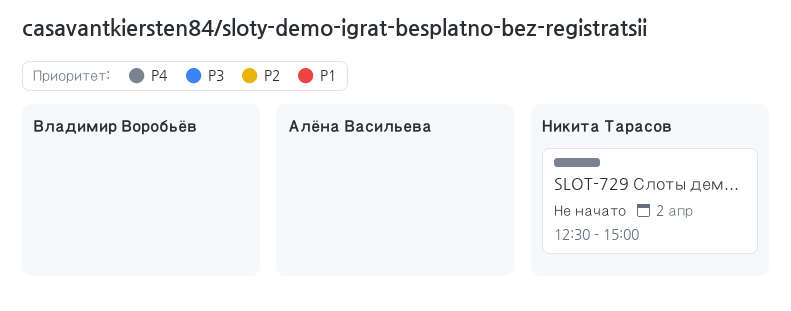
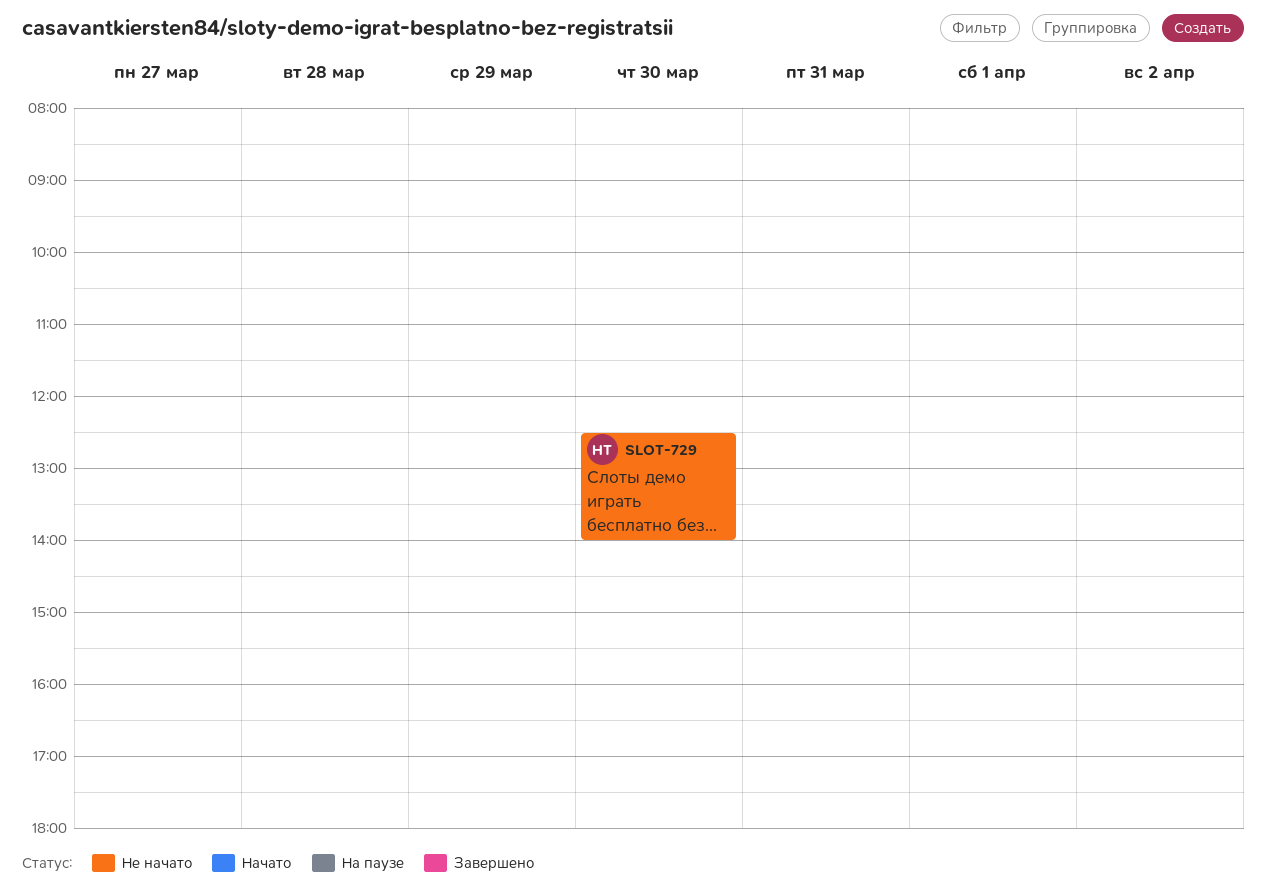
SLOT-729, day: Apr 2 -> Mar 30
SLOT-729, ends: 15:00 -> 14:00

